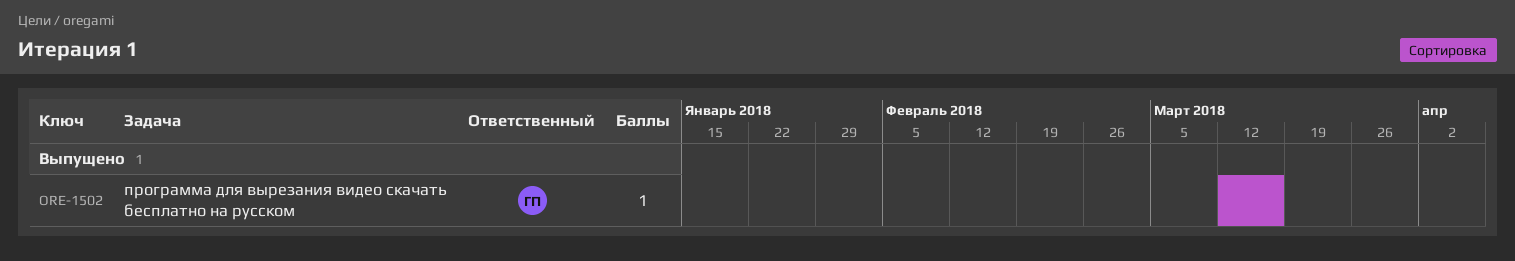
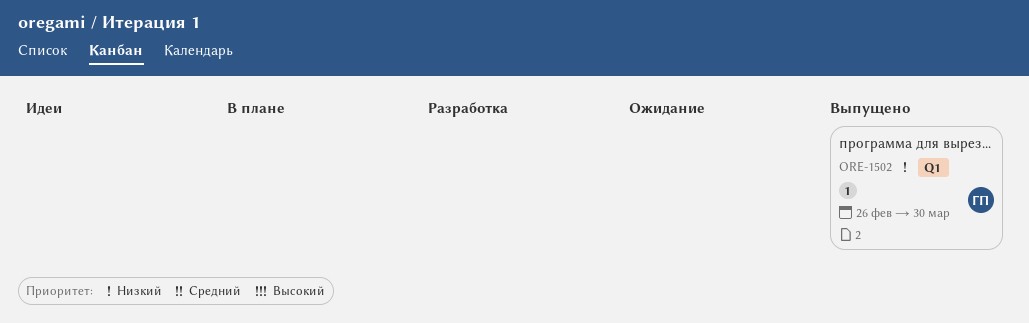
ORE-1502, start: Mar 12 -> Feb 26
ORE-1502, due: Mar 16 -> Mar 30

